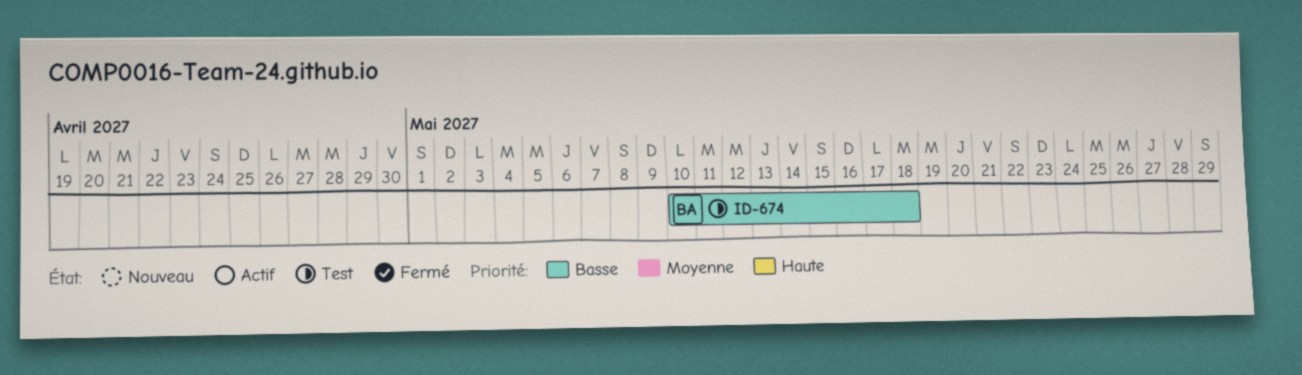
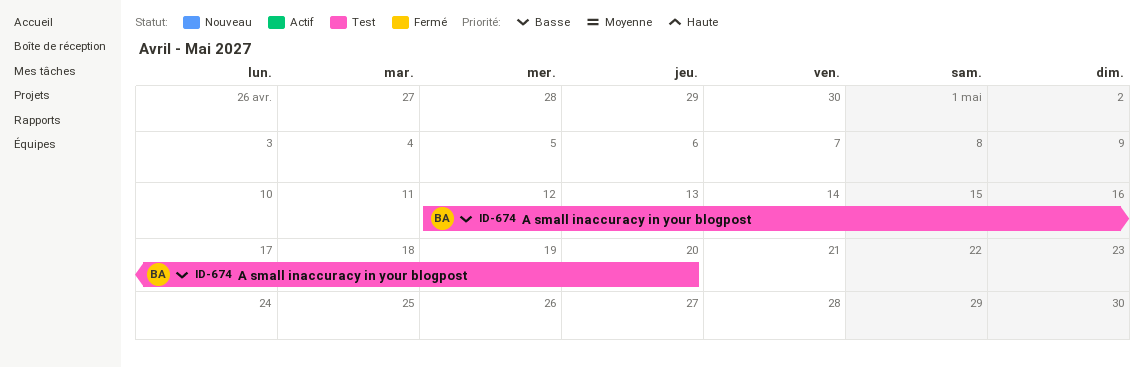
ID-674, start: May 10 -> May 12
ID-674, due: May 18 -> May 20

